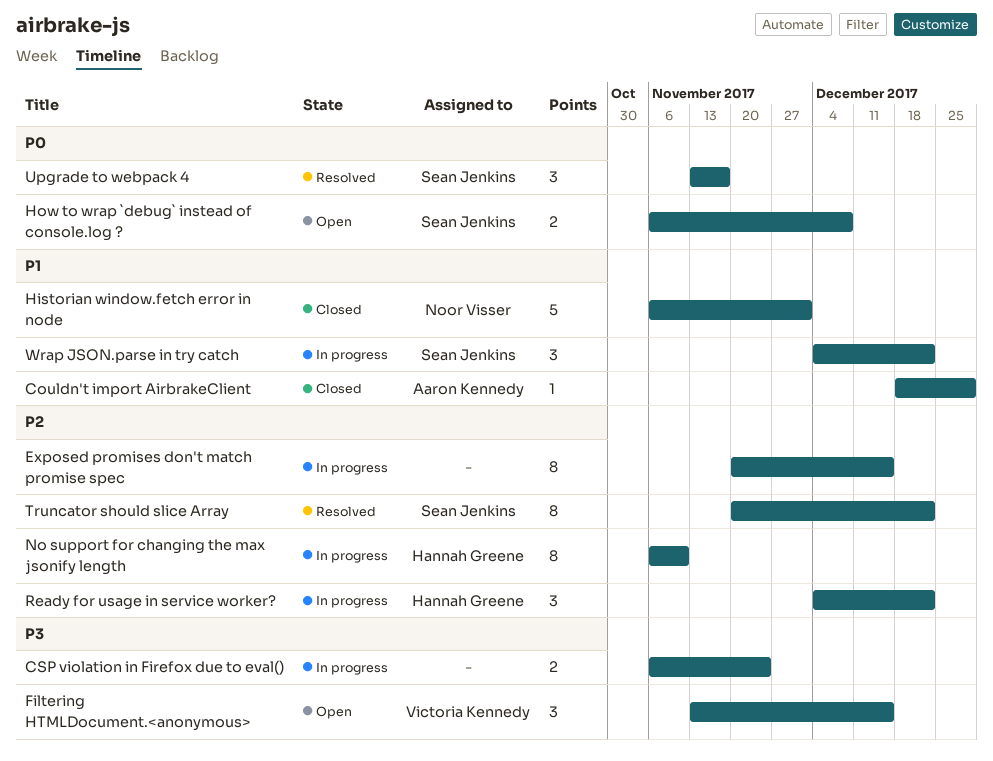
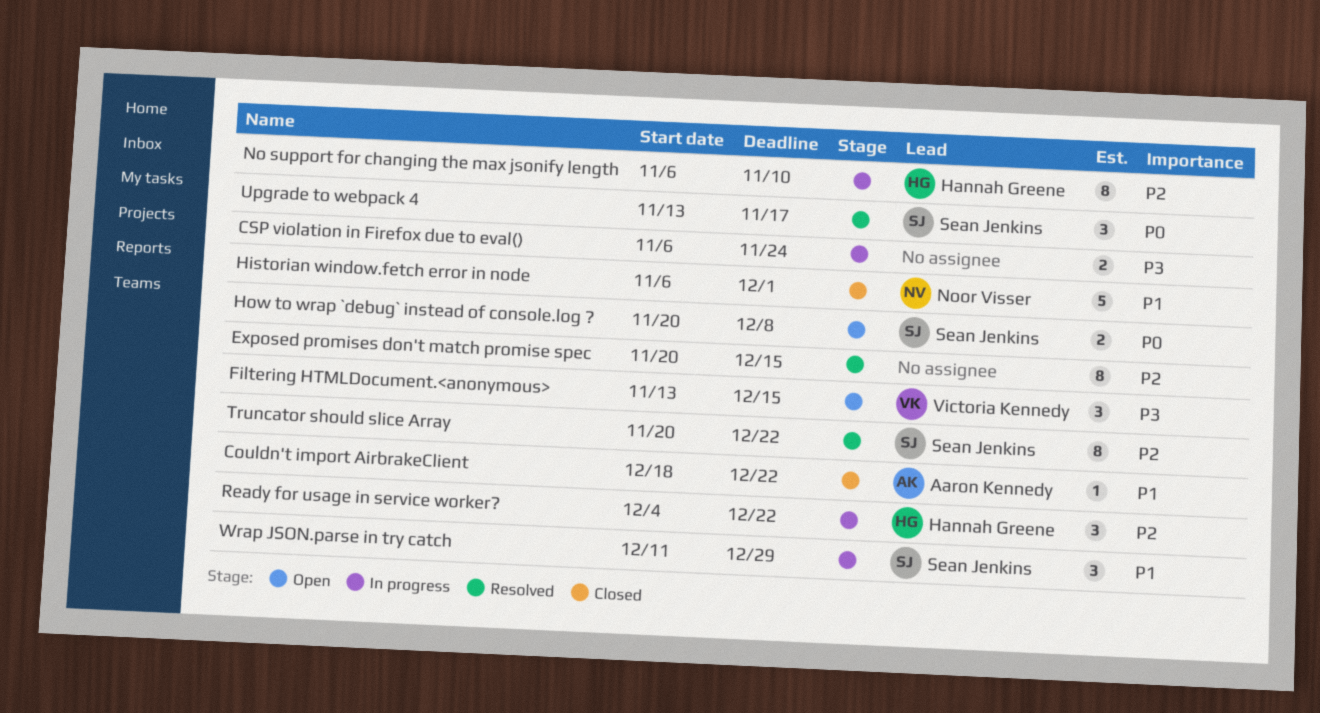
Couldn't import AirbrakeClient, due: Dec 29 -> Dec 22
Exposed promises don't match promise spec, status: In progress -> Resolved
How to wrap `debug` instead of console.log ?, start: Nov 6 -> Nov 20
Wrap JSON.parse in try catch, start: Dec 4 -> Dec 11
Wrap JSON.parse in try catch, due: Dec 22 -> Dec 29

